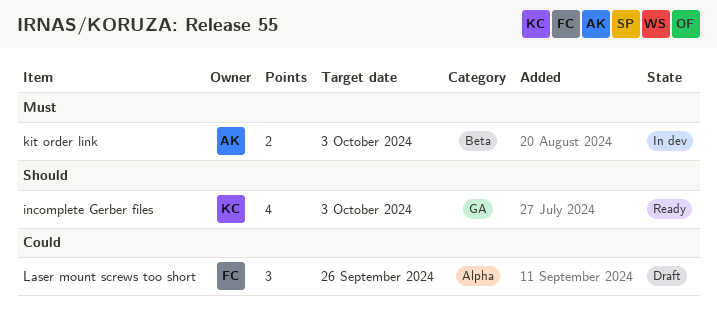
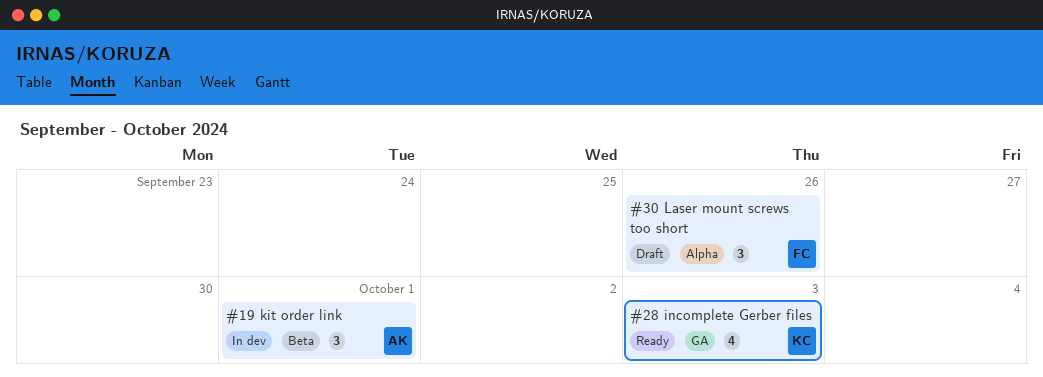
kit order link, estimate: 2 -> 3
kit order link, due: Oct 3 -> Oct 1

